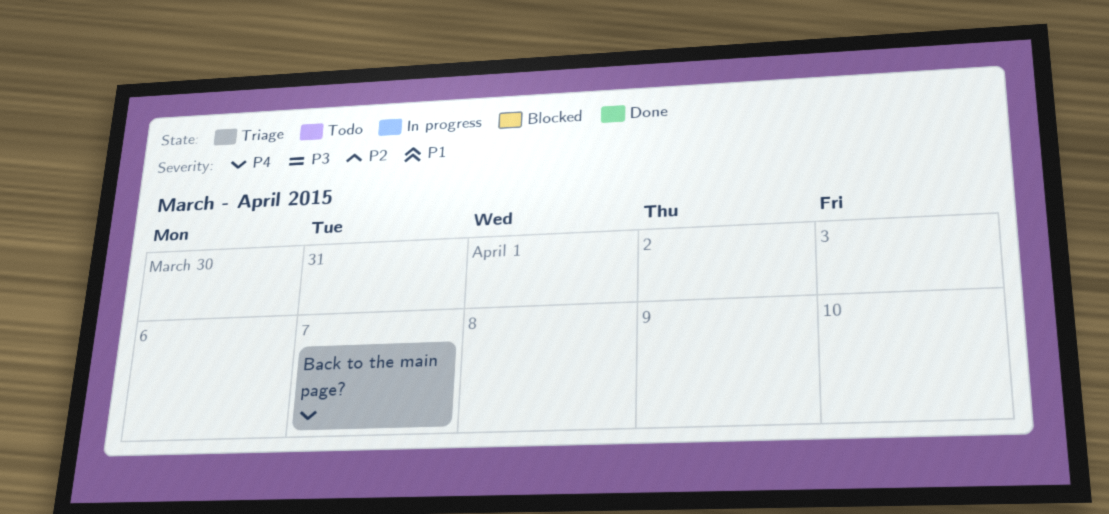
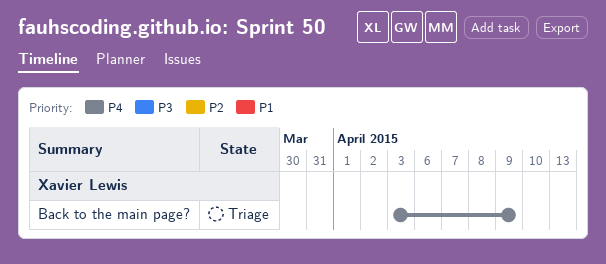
Back to the main page?, due: Apr 7 -> Apr 9

